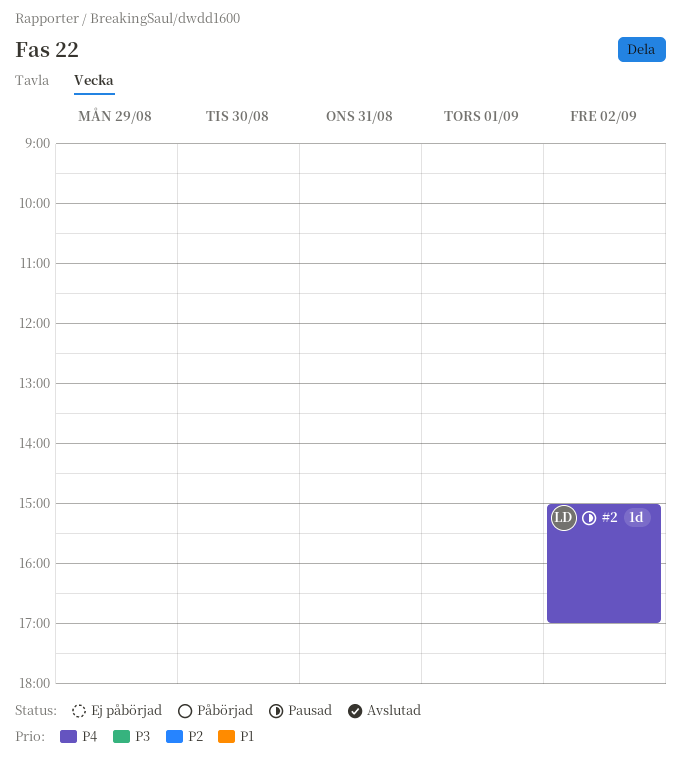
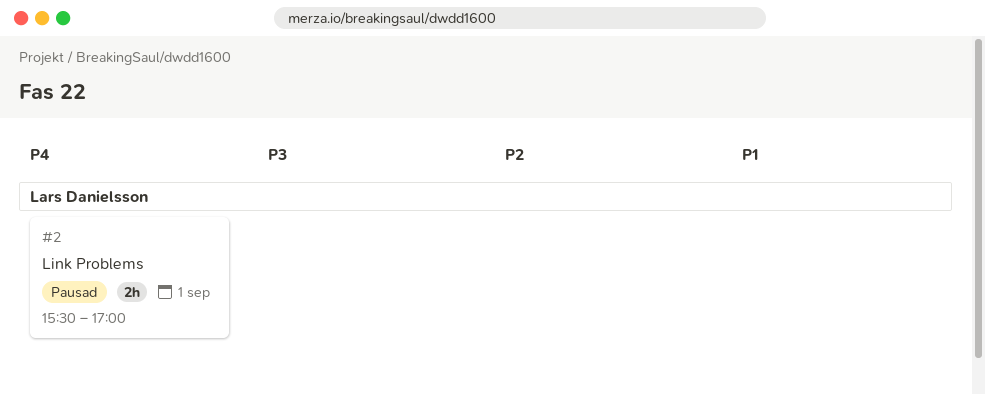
#2, estimate: 1d -> 2h
#2, day: Sep 2 -> Sep 1
#2, begins: 15:00 -> 15:30

